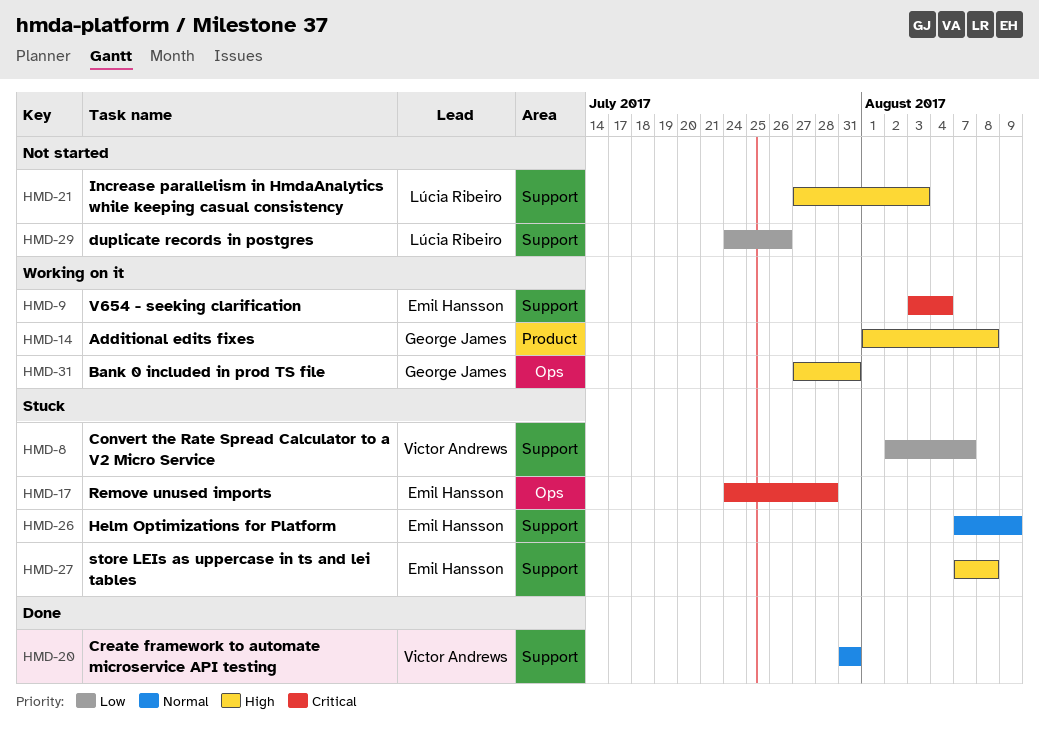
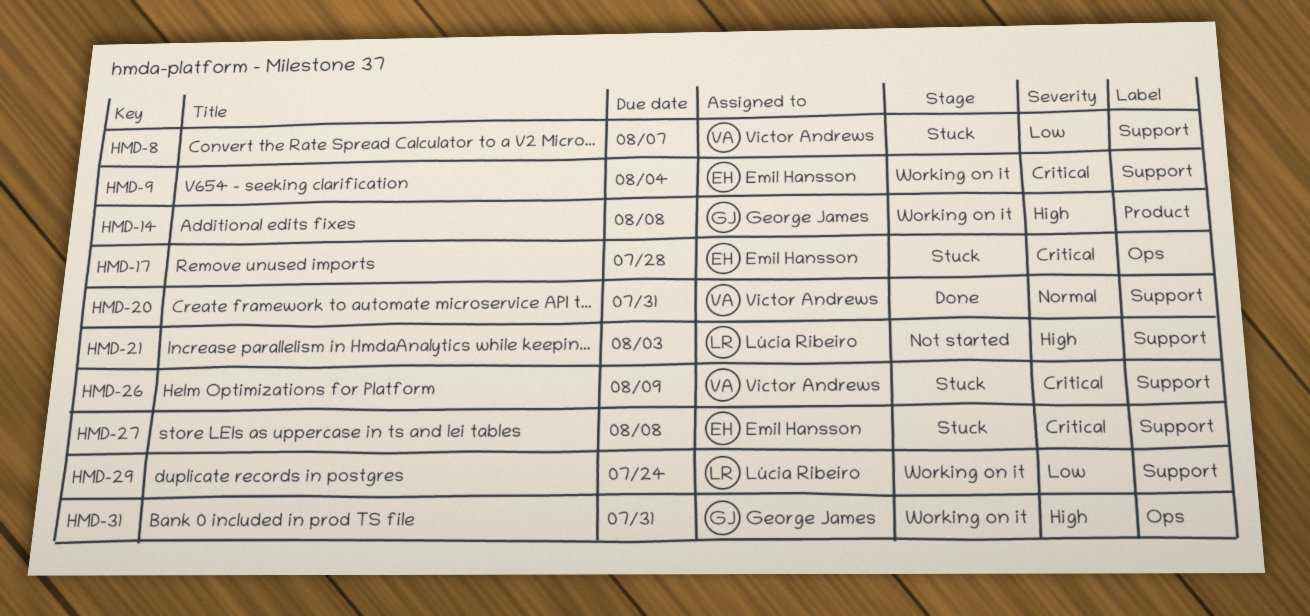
HMD-26, owner: Emil Hansson -> Victor Andrews
HMD-26, priority: Normal -> Critical
HMD-27, priority: High -> Critical
HMD-29, status: Not started -> Working on it
HMD-29, due: Jul 26 -> Jul 24

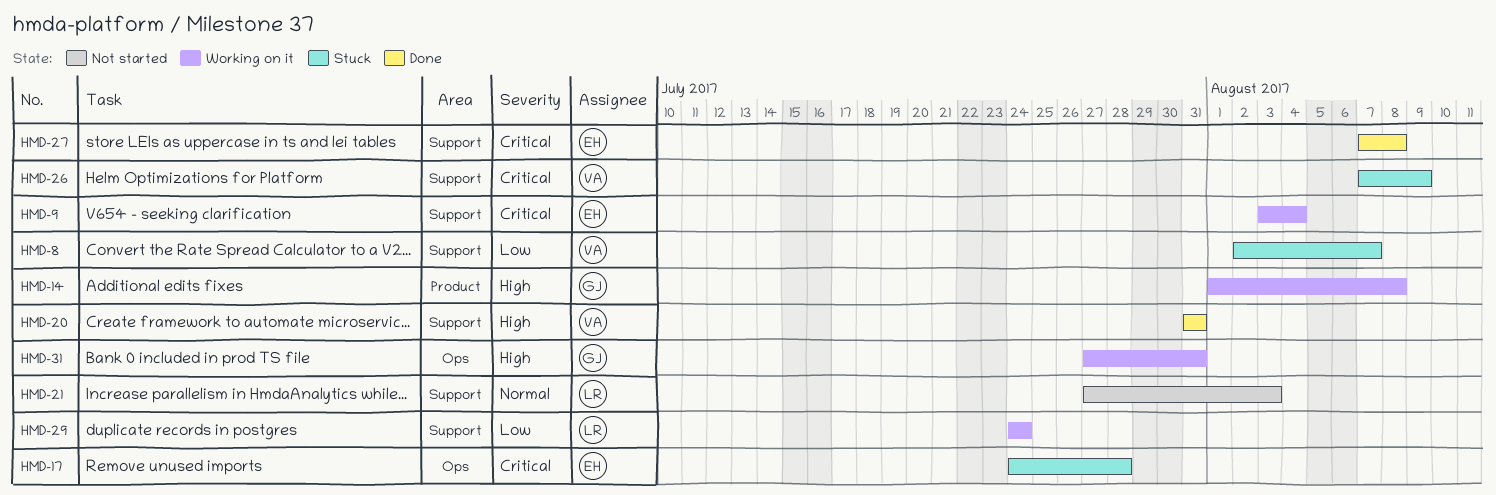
HMD-20, priority: Normal -> High
HMD-21, priority: High -> Normal
HMD-27, status: Stuck -> Done

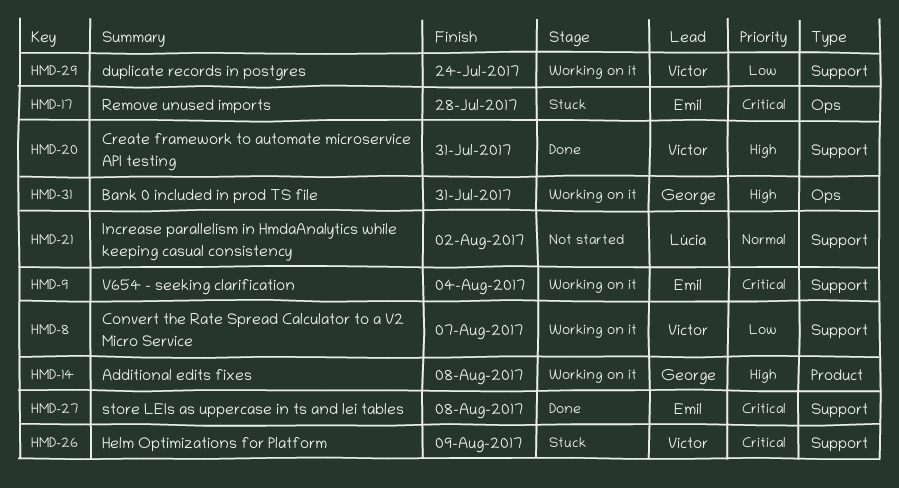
HMD-8, status: Stuck -> Working on it
HMD-21, due: Aug 3 -> Aug 2
HMD-29, owner: Lúcia -> Victor

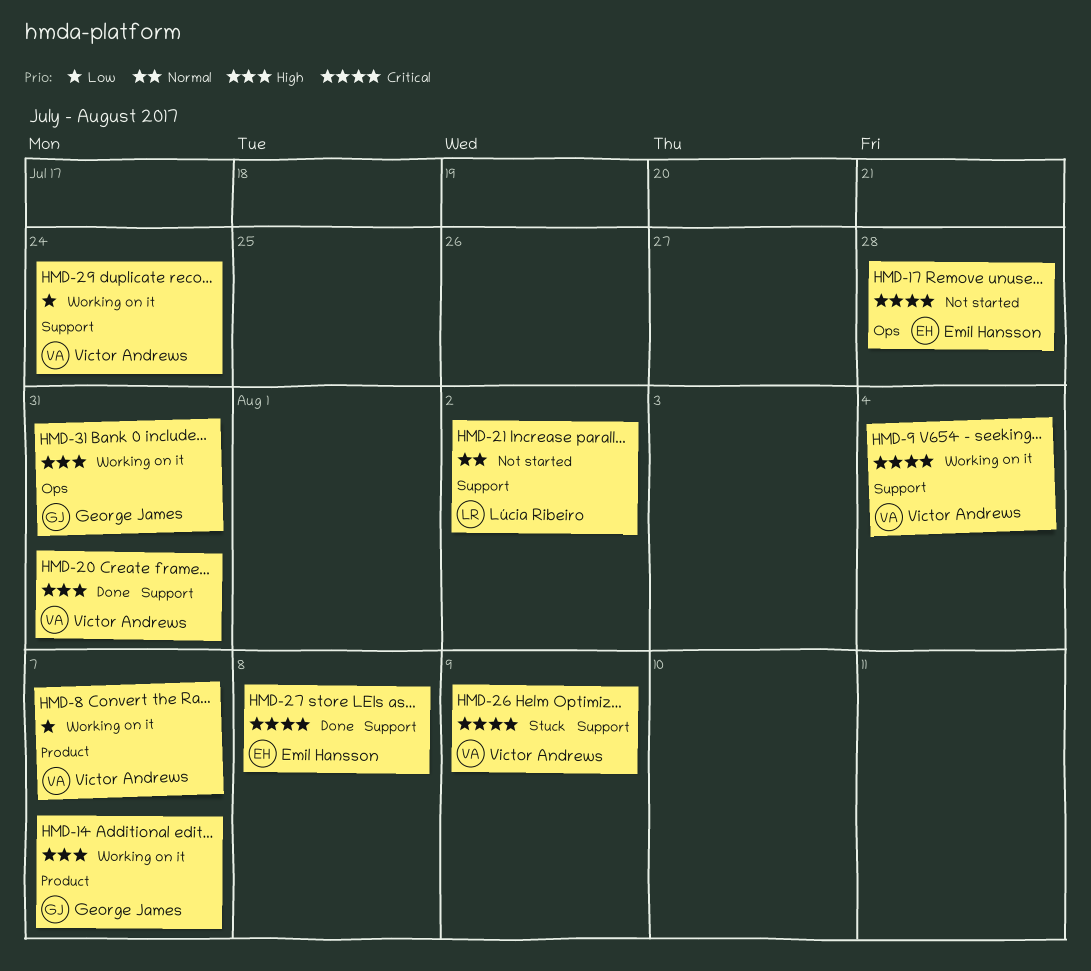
HMD-8, label: Support -> Product
HMD-9, owner: Emil Hansson -> Victor Andrews
HMD-14, due: Aug 8 -> Aug 7
HMD-17, status: Stuck -> Not started

